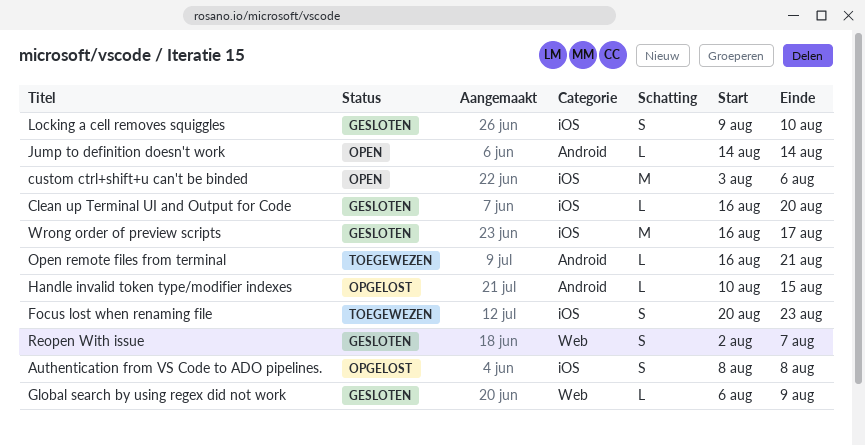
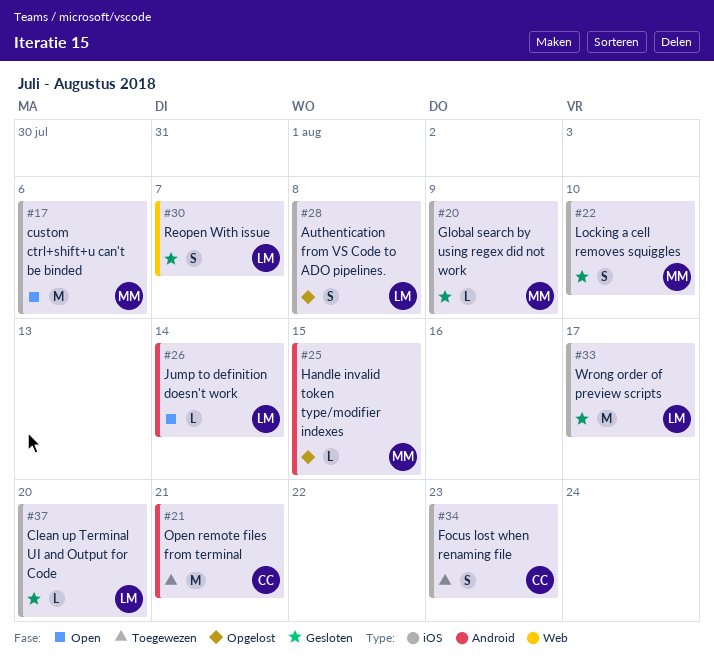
Global search by using regex did not work, label: Web -> iOS
Open remote files from terminal, estimate: L -> M

